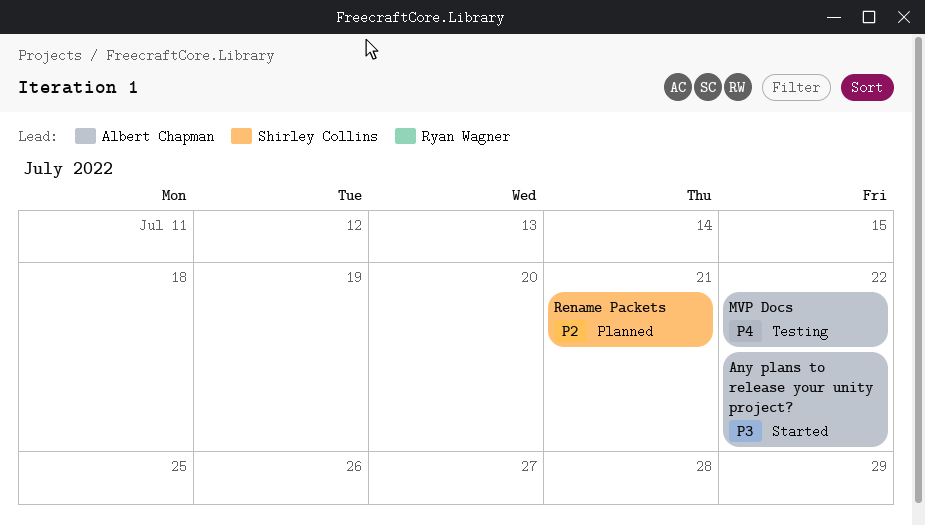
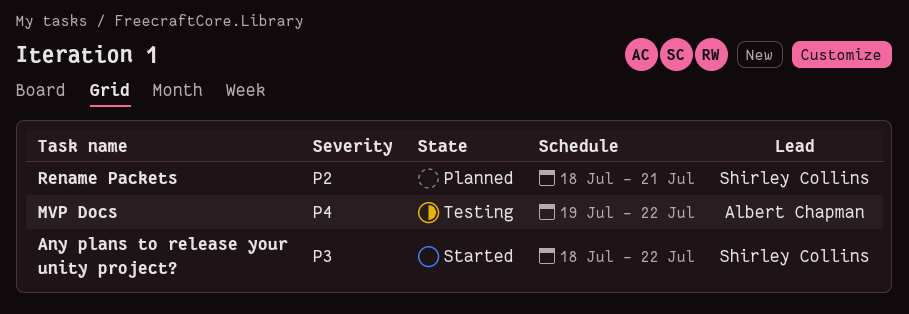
Any plans to release your unity project?, owner: Albert Chapman -> Shirley Collins

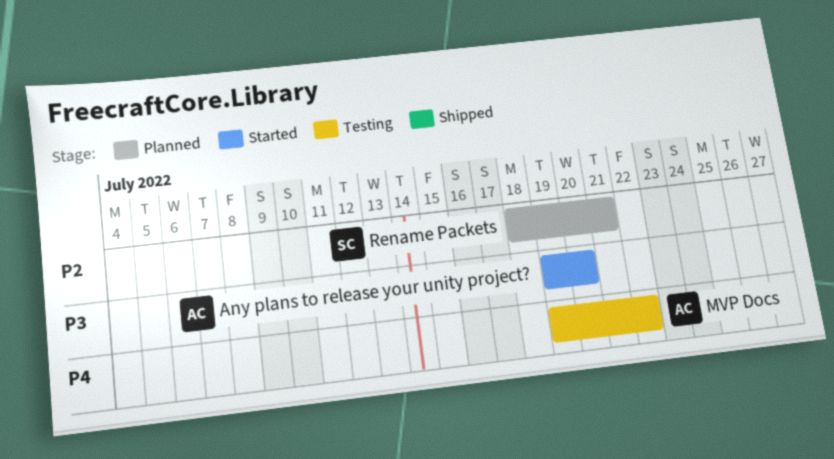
Any plans to release your unity project?, owner: Shirley Collins -> Albert Chapman
Any plans to release your unity project?, start: Jul 18 -> Jul 19
Any plans to release your unity project?, due: Jul 22 -> Jul 20

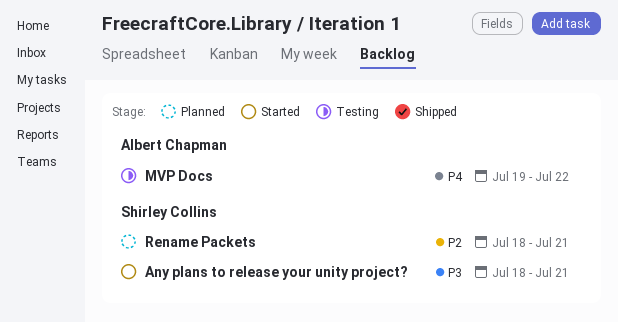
Any plans to release your unity project?, owner: Albert Chapman -> Shirley Collins
Any plans to release your unity project?, start: Jul 19 -> Jul 18
Any plans to release your unity project?, due: Jul 20 -> Jul 21

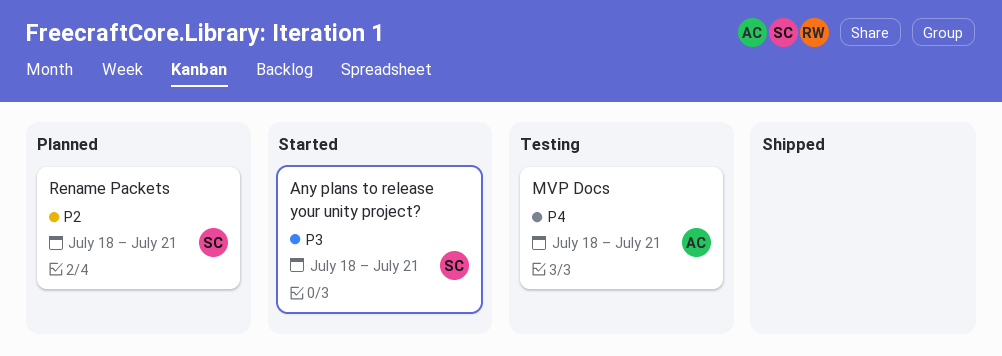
MVP Docs, start: Jul 19 -> Jul 18
MVP Docs, due: Jul 22 -> Jul 21

